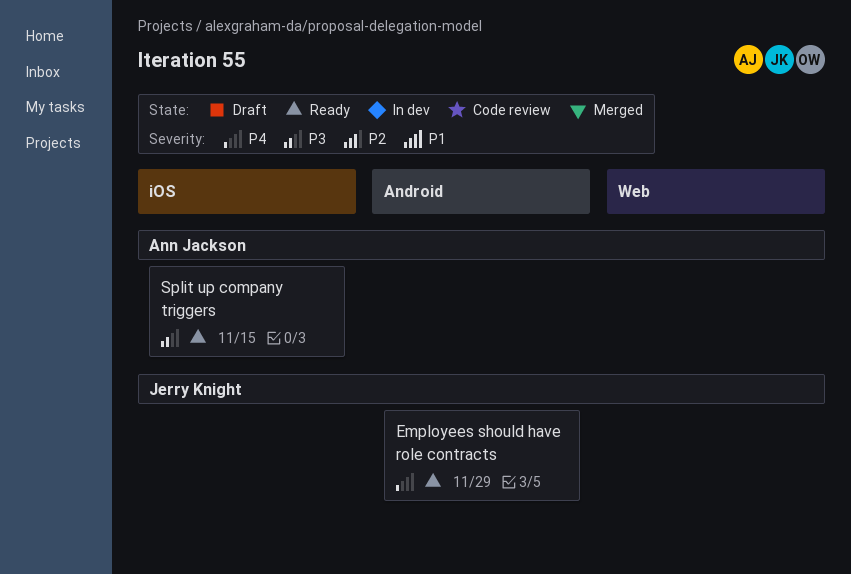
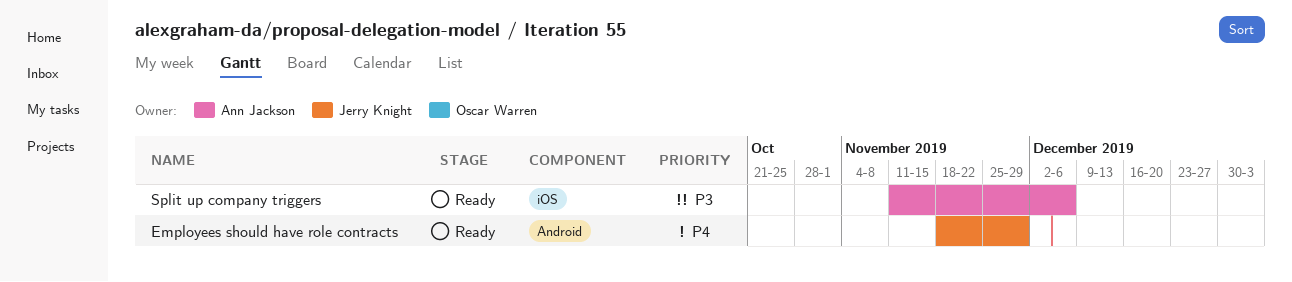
Split up company triggers, due: Nov 15 -> Dec 6

